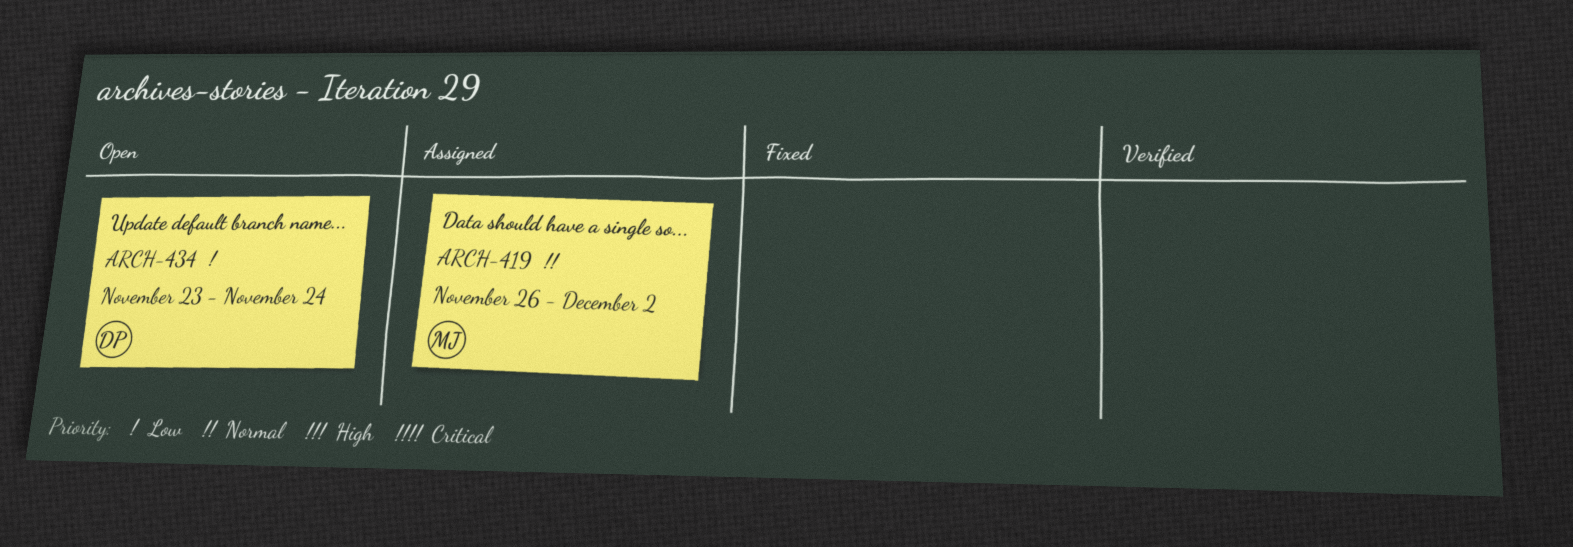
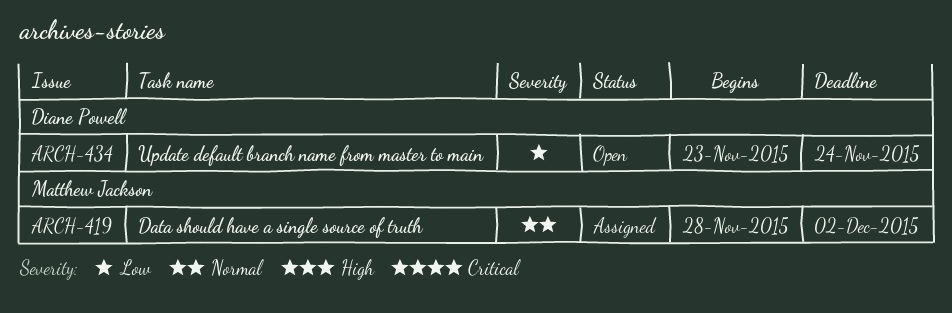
ARCH-419, start: Nov 26 -> Nov 28

